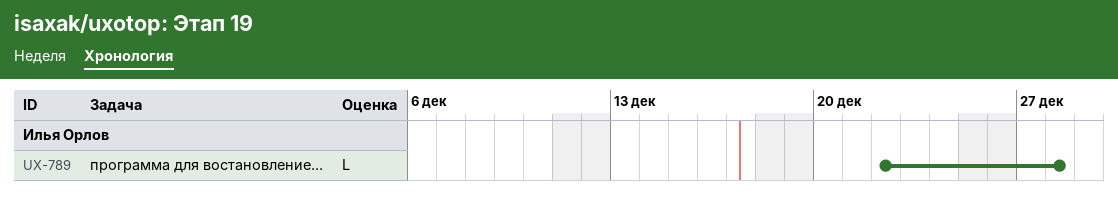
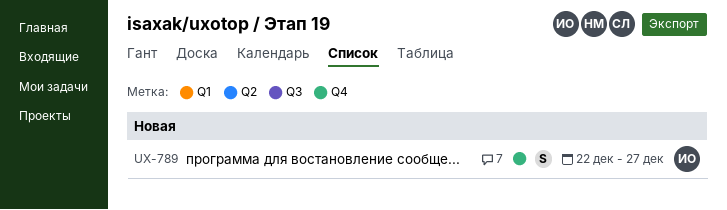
UX-789, estimate: L -> S
UX-789, due: Dec 28 -> Dec 27

